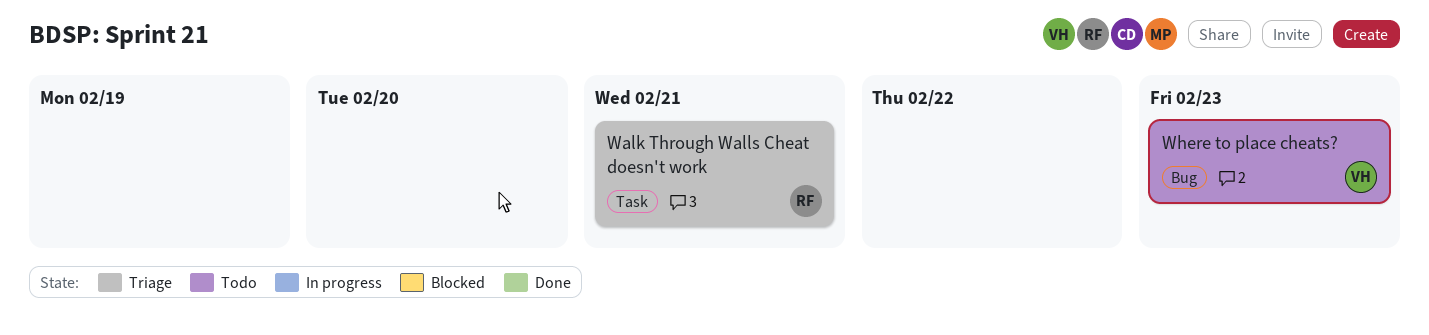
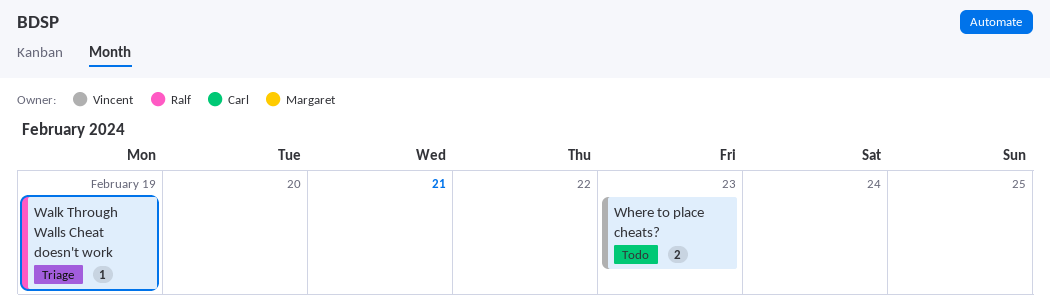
Walk Through Walls Cheat doesn't work, due: Feb 21 -> Feb 19

